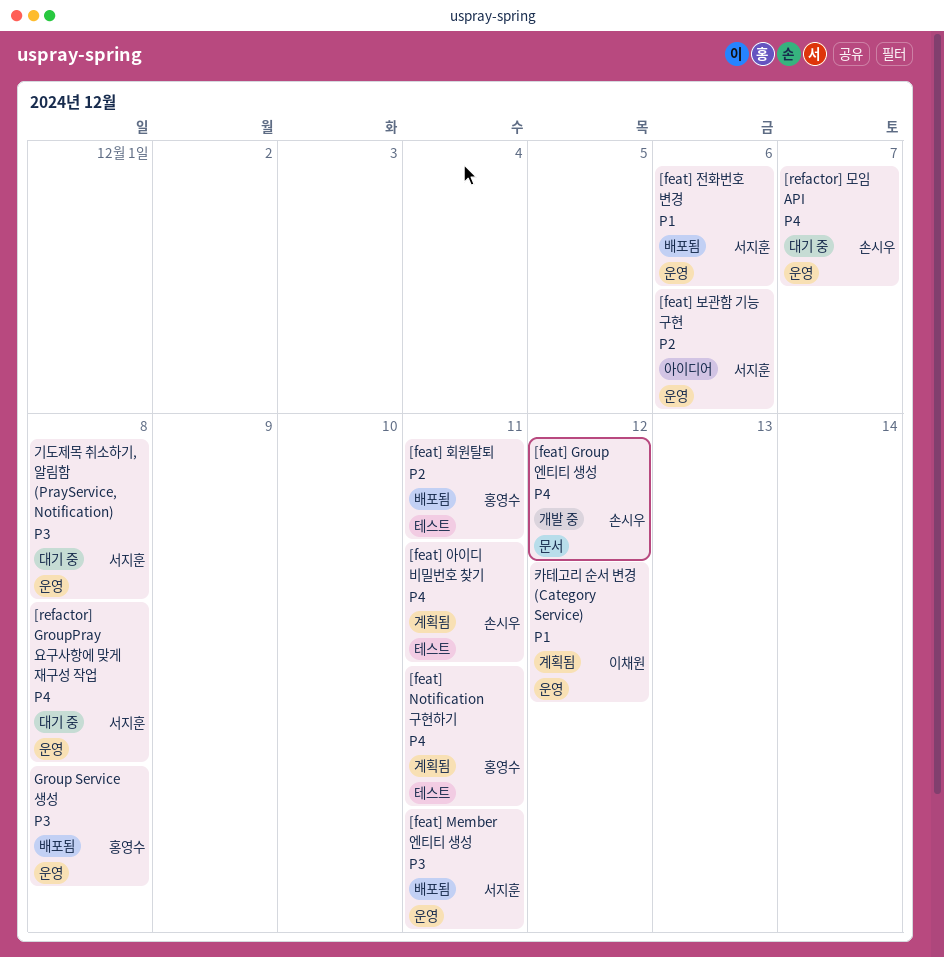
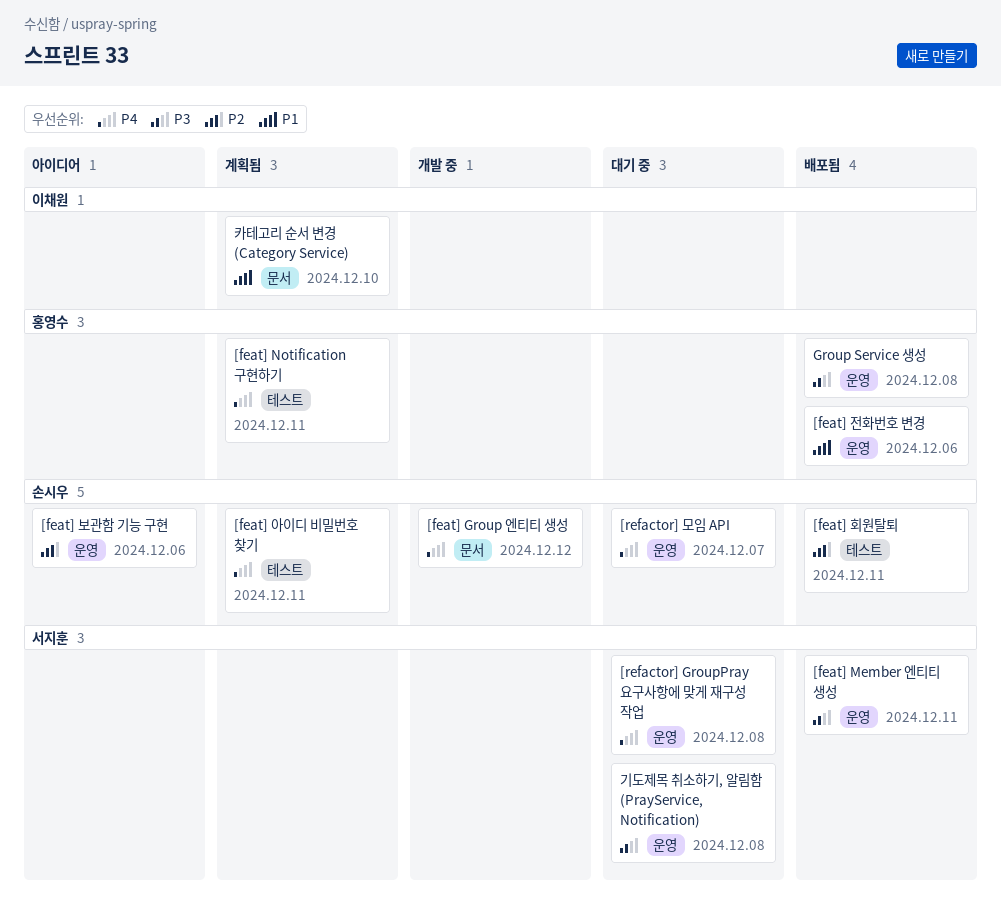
[feat] 보관함 기능 구현, owner: 서지훈 -> 손시우
[feat] 전화번호 변경, owner: 서지훈 -> 홍영수
[feat] 회원탈퇴, owner: 홍영수 -> 손시우
카테고리 순서 변경 (Category Service), label: 운영 -> 문서
카테고리 순서 변경 (Category Service), due: Dec 12 -> Dec 10

